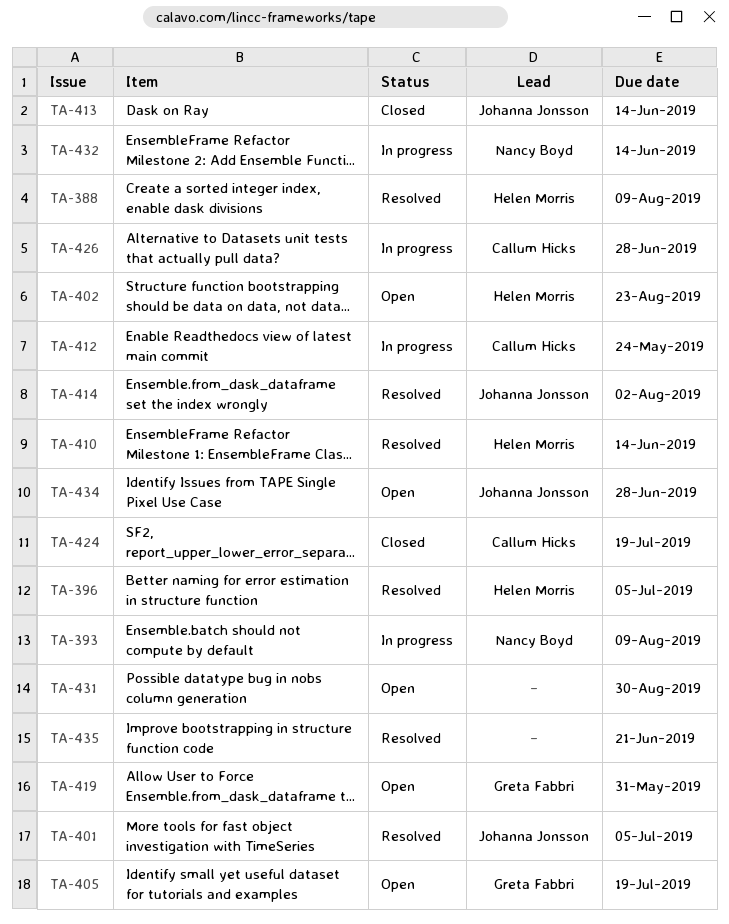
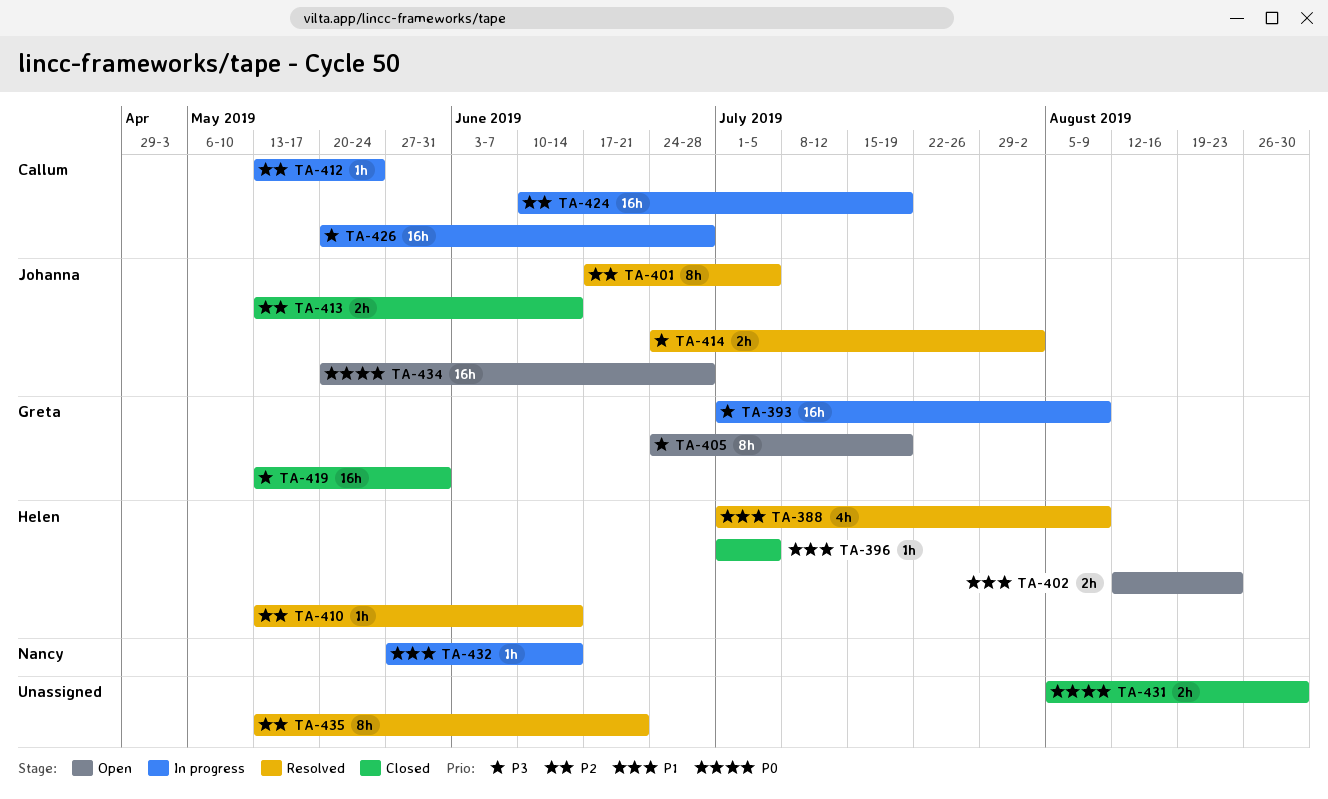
TA-393, owner: Nancy Boyd -> Greta Fabbri
TA-396, status: Resolved -> Closed
TA-419, status: Open -> Closed
TA-424, status: Closed -> In progress
TA-431, status: Open -> Closed

